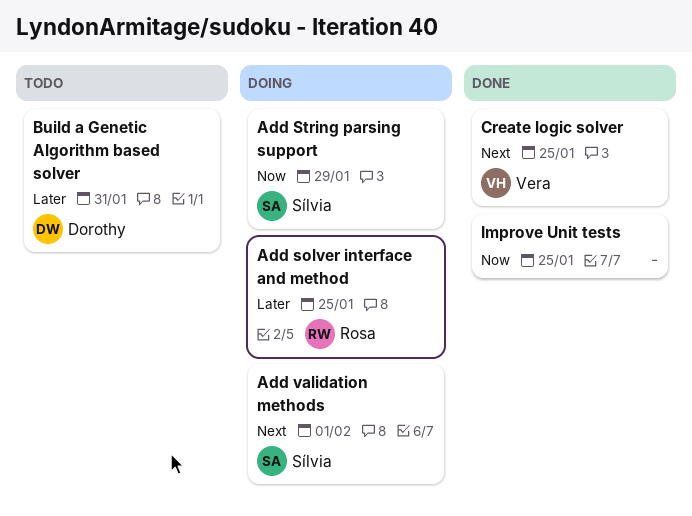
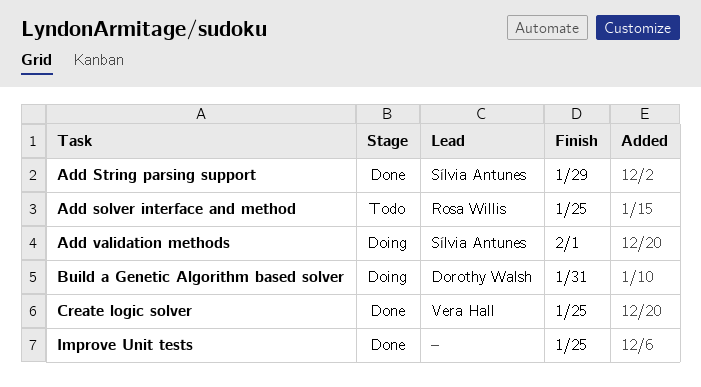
Add solver interface and method, status: Doing -> Todo
Add String parsing support, status: Doing -> Done
Build a Genetic Algorithm based solver, status: Todo -> Doing

